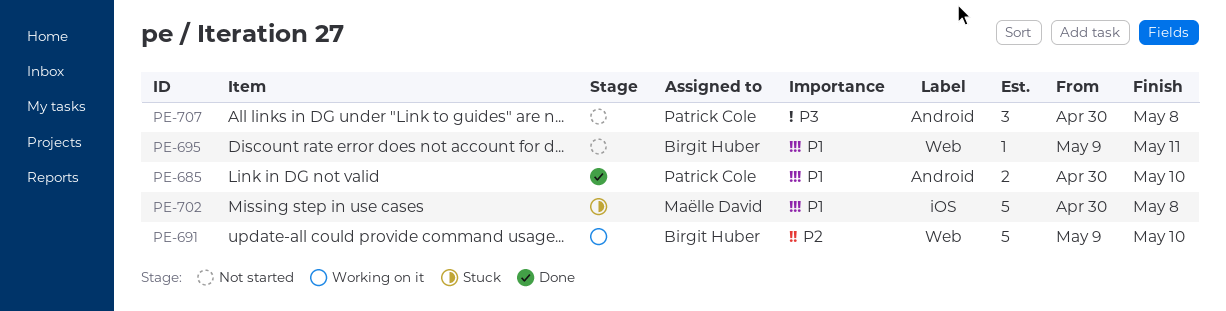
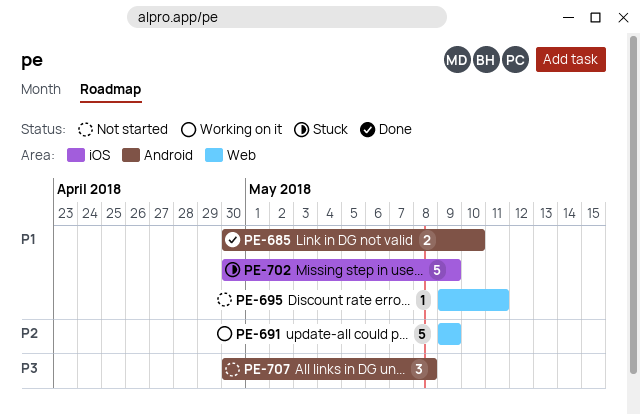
PE-691, due: May 10 -> May 9
PE-702, due: May 8 -> May 9

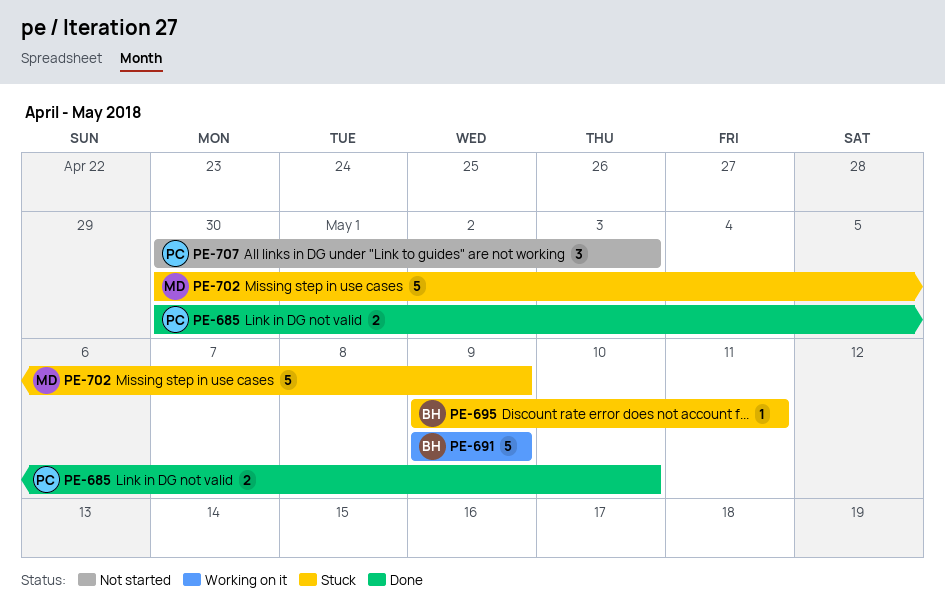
PE-695, status: Not started -> Stuck
PE-707, due: May 8 -> May 3

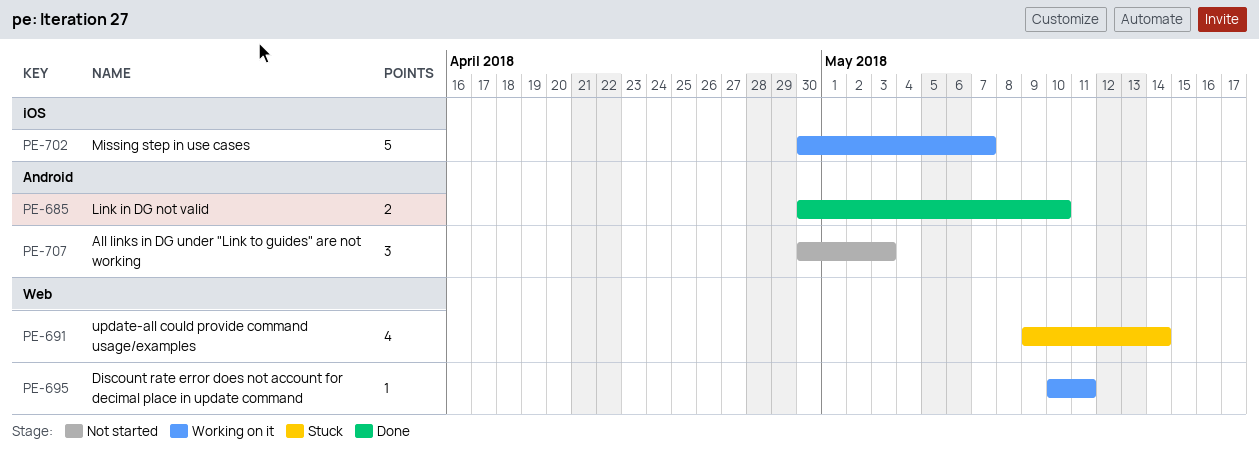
PE-691, status: Working on it -> Stuck
PE-691, estimate: 5 -> 4
PE-691, due: May 9 -> May 14
PE-695, status: Stuck -> Working on it
PE-695, start: May 9 -> May 10
PE-702, status: Stuck -> Working on it
PE-702, due: May 9 -> May 7

